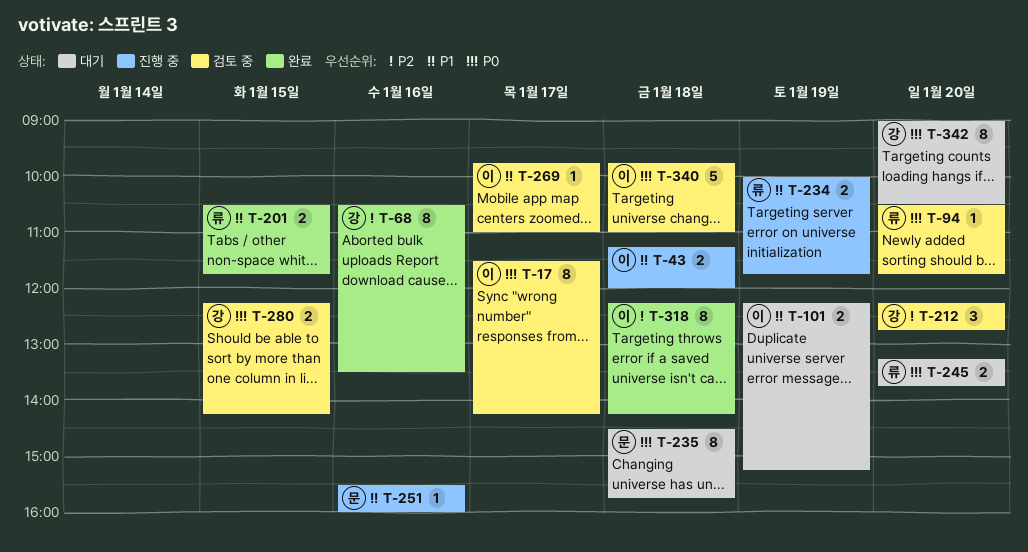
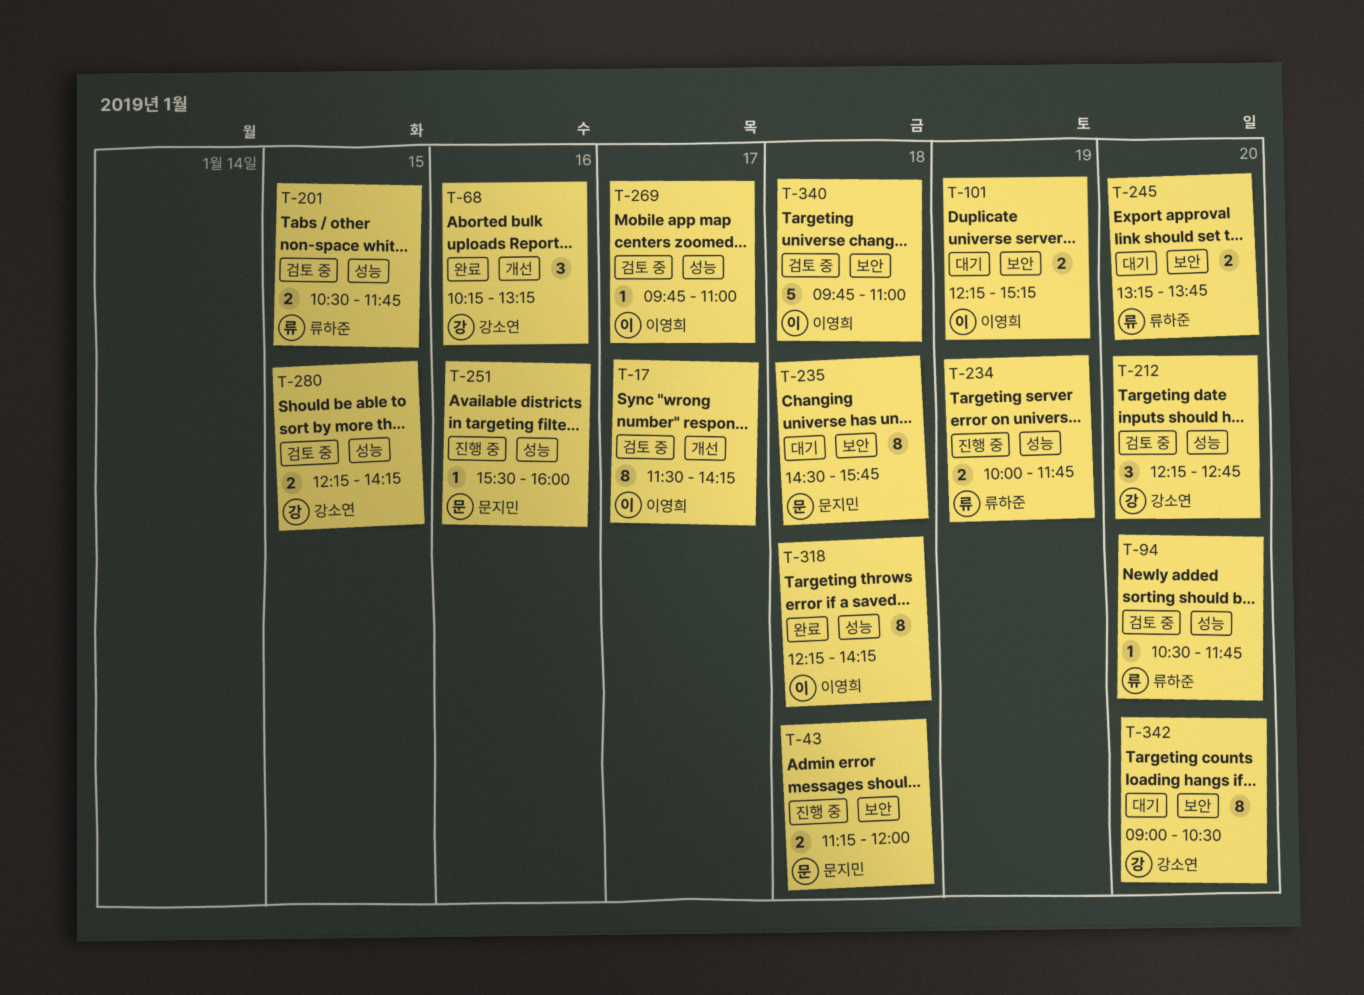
T-43, owner: 이영희 -> 문지민
T-68, estimate: 8 -> 3
T-68, begins: 10:30 -> 10:15
T-68, ends: 13:30 -> 13:15
T-201, status: 완료 -> 검토 중

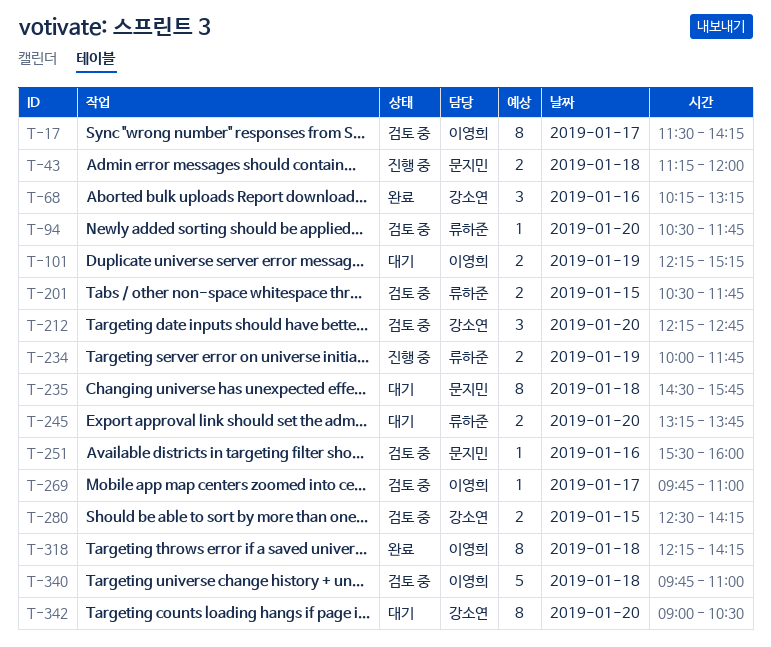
T-251, status: 진행 중 -> 검토 중
T-280, begins: 12:15 -> 12:30

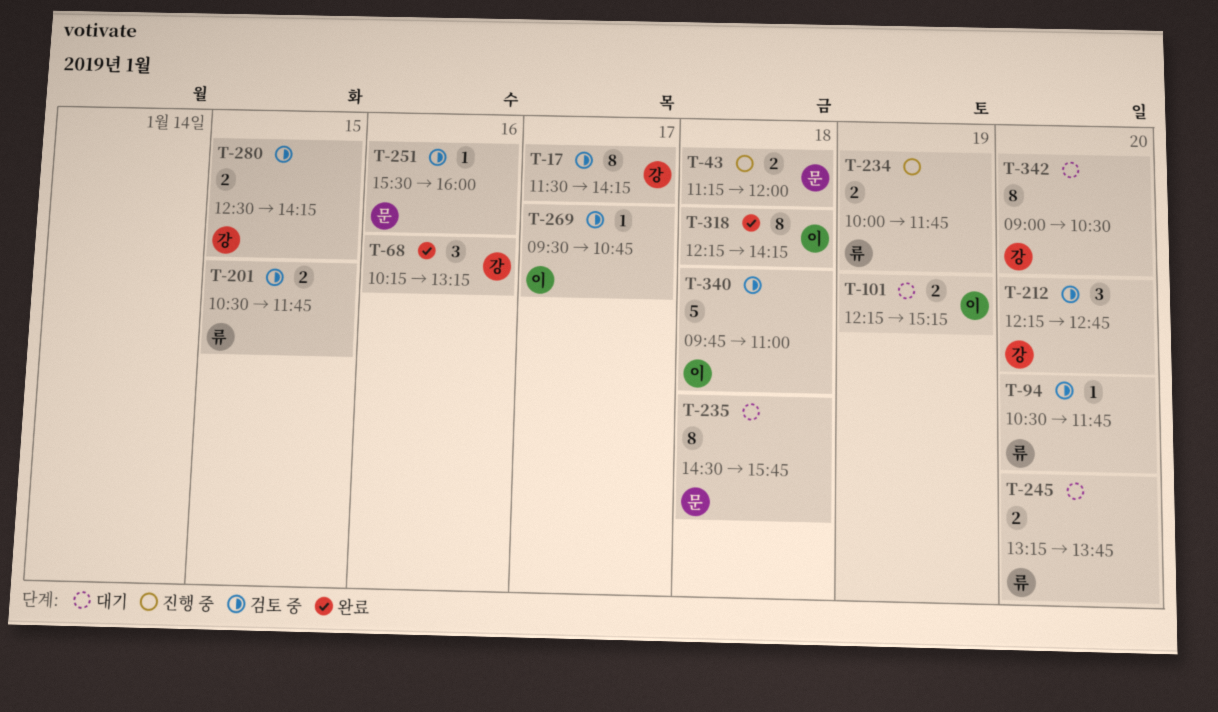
T-17, owner: 이영희 -> 강소연
T-269, begins: 09:45 -> 09:30
T-269, ends: 11:00 -> 10:45

